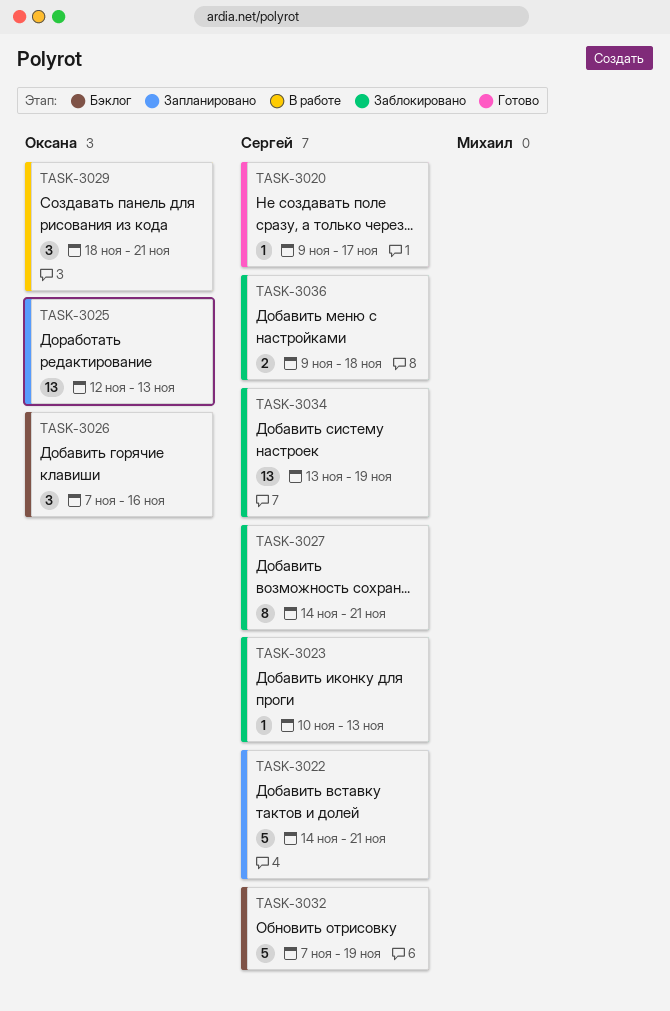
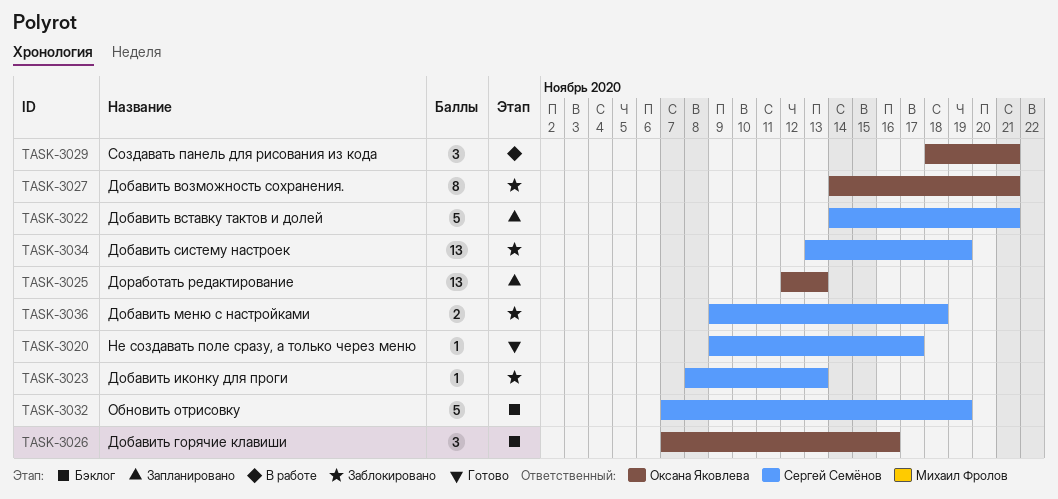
TASK-3023, start: Nov 10 -> Nov 8
TASK-3027, owner: Сергей Семёнов -> Оксана Яковлева

